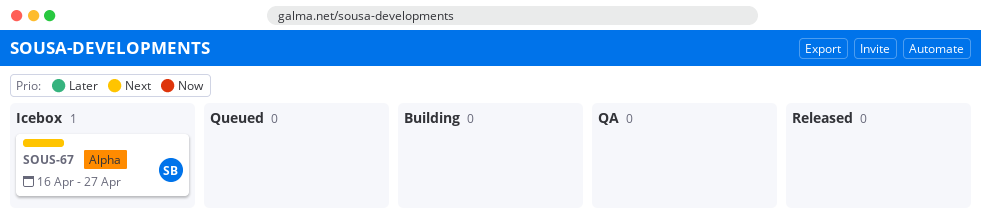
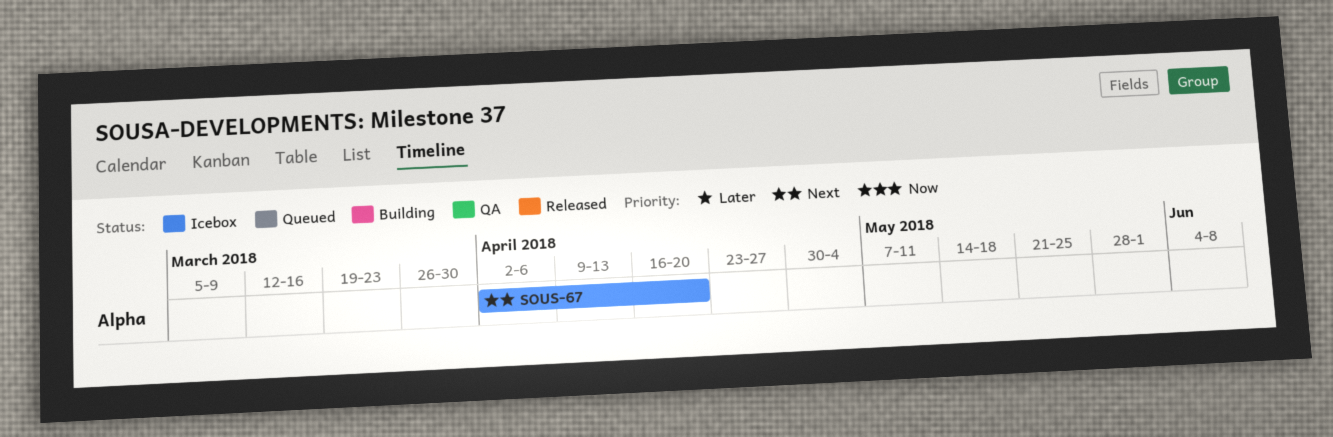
SOUS-67, start: Apr 16 -> Apr 2
SOUS-67, due: Apr 27 -> Apr 20

